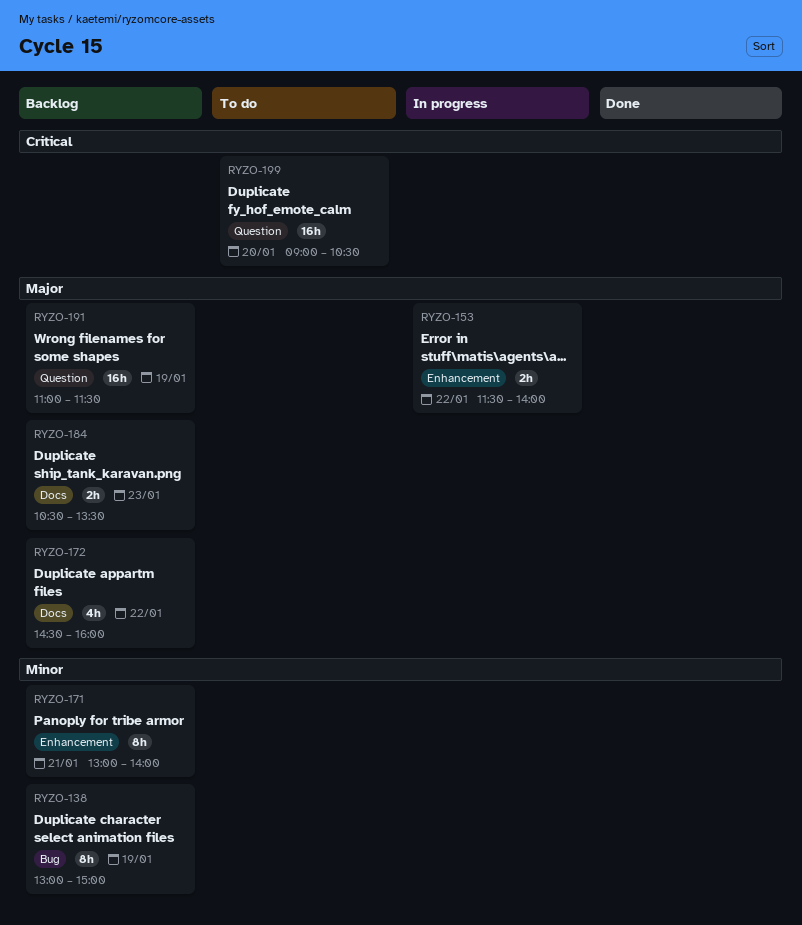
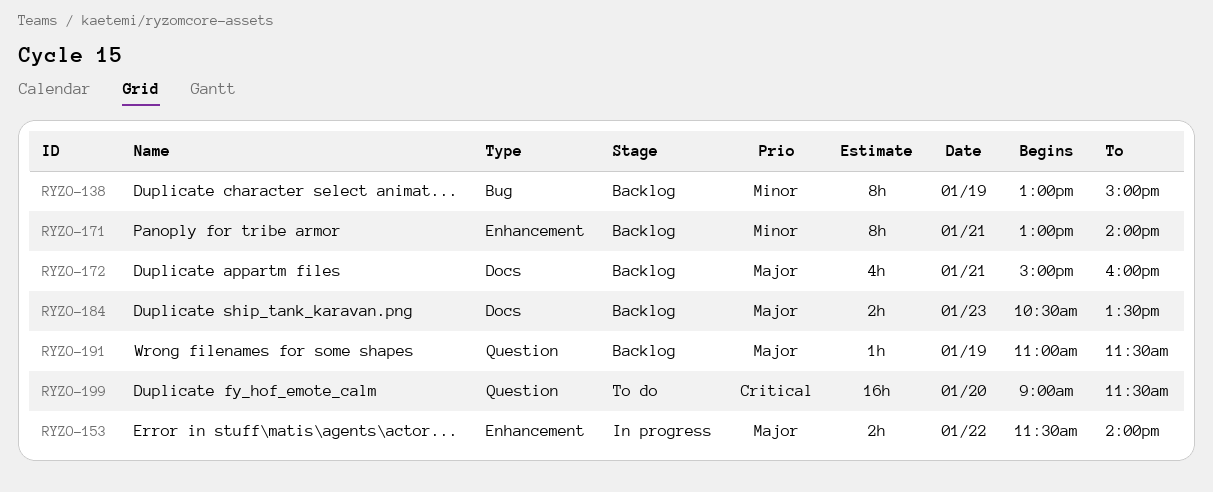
RYZO-172, day: Jan 22 -> Jan 21
RYZO-172, begins: 14:30 -> 15:00
RYZO-191, estimate: 16h -> 1h
RYZO-199, ends: 10:30 -> 11:30

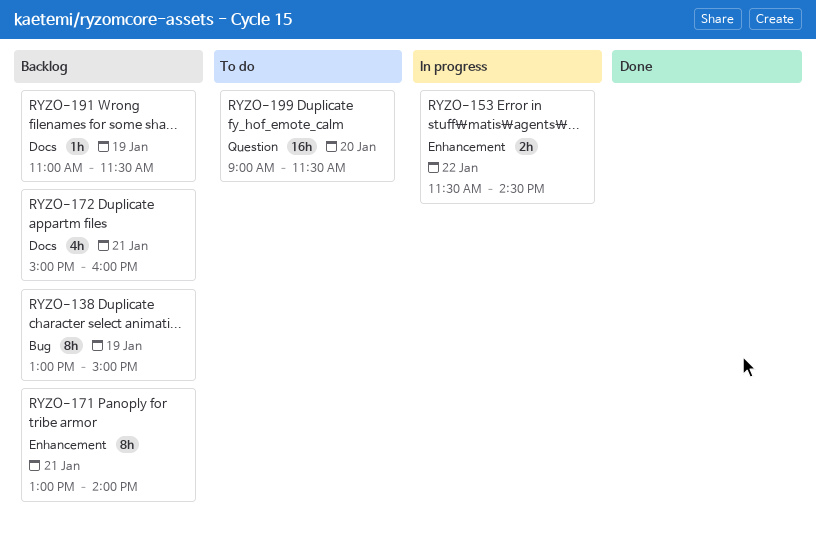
RYZO-153, ends: 14:00 -> 14:30
RYZO-184: present -> none
RYZO-191, label: Question -> Docs

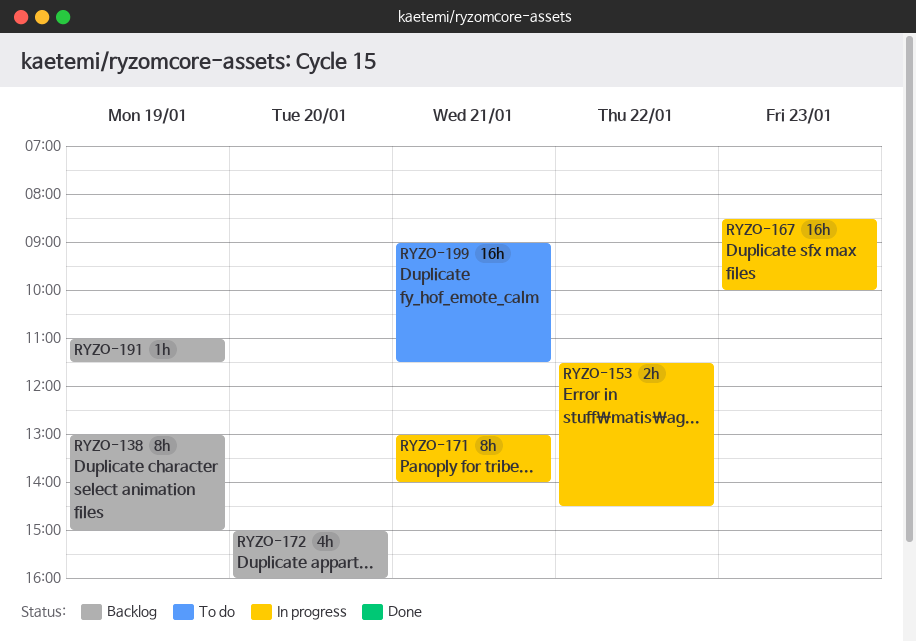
RYZO-167: none -> present
RYZO-171, status: Backlog -> In progress
RYZO-172, day: Jan 21 -> Jan 20
RYZO-199, day: Jan 20 -> Jan 21

